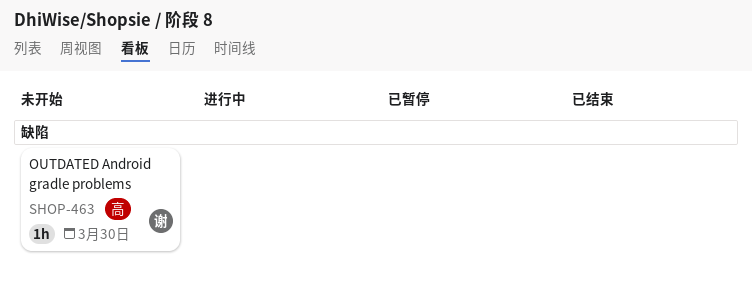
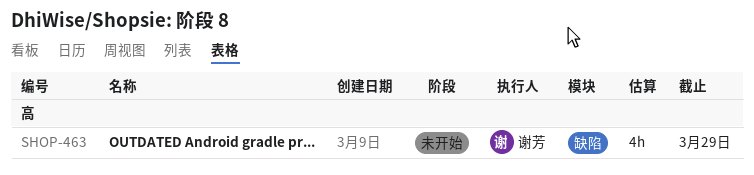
SHOP-463, estimate: 1h -> 4h
SHOP-463, due: Mar 30 -> Mar 29

